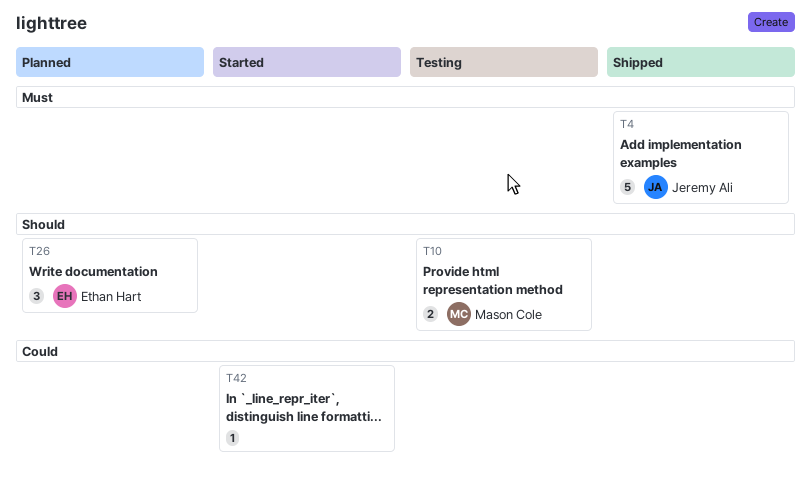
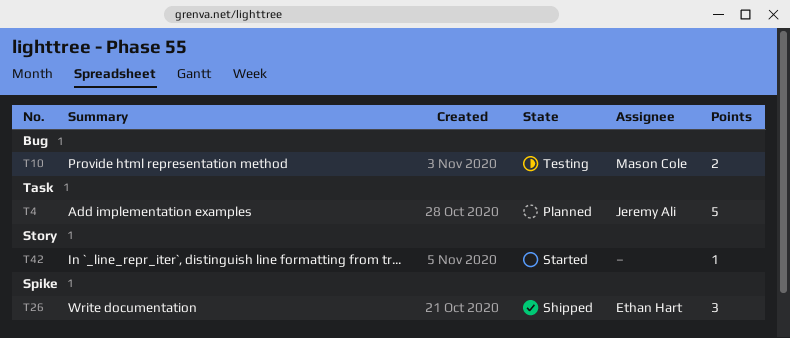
T4, status: Shipped -> Planned
T26, status: Planned -> Shipped

